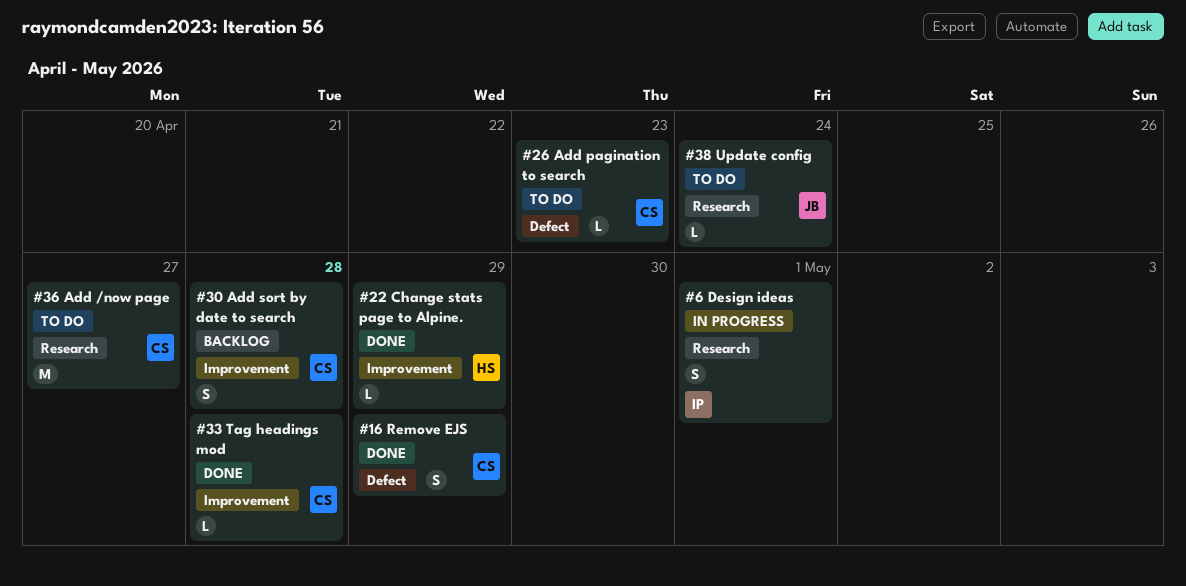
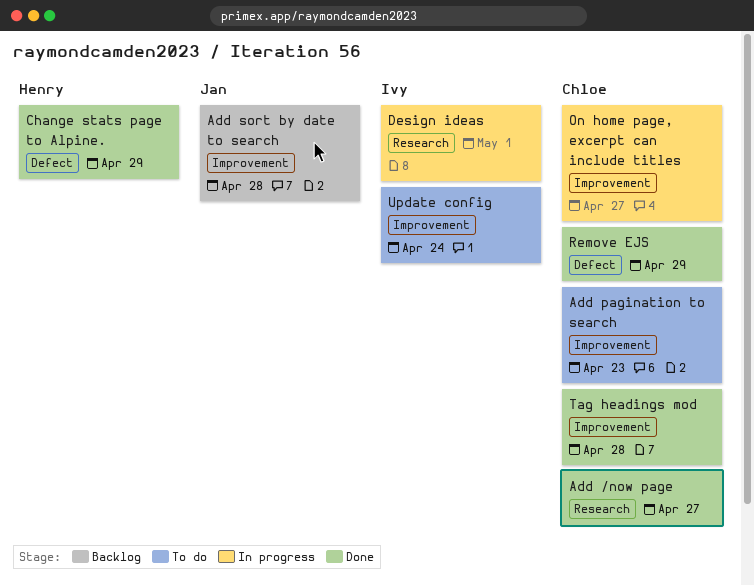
Add /now page, status: To do -> Done
Add pagination to search, label: Defect -> Improvement
Add sort by date to search, owner: Chloe -> Jan
Change stats page to Alpine., label: Improvement -> Defect
On home page, excerpt can include titles: none -> present
Update config, owner: Jan -> Ivy
Update config, label: Research -> Improvement

